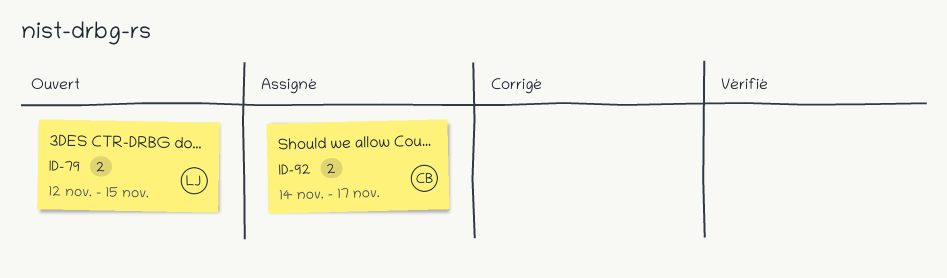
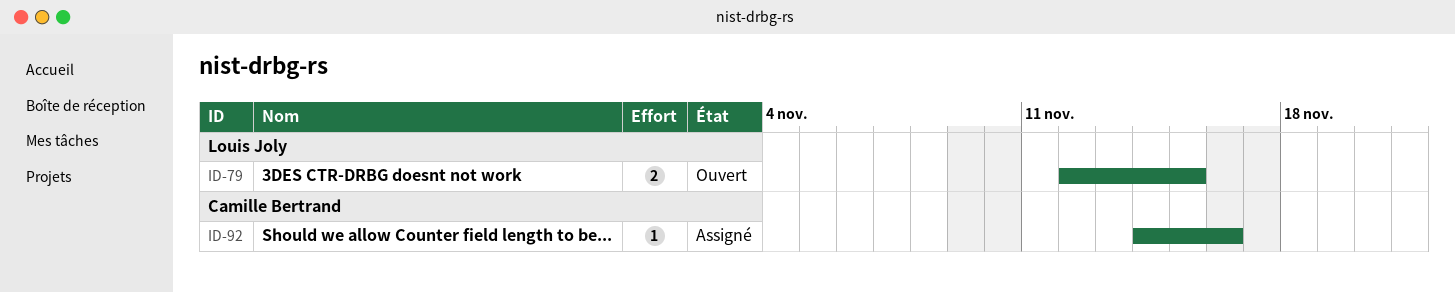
ID-92, estimate: 2 -> 1
ID-92, due: Nov 17 -> Nov 16

